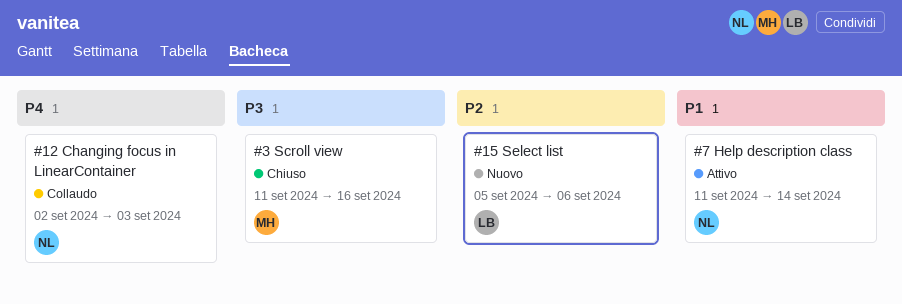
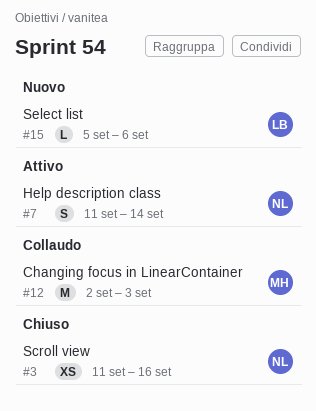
#3, owner: MH -> NL
#12, owner: NL -> MH

